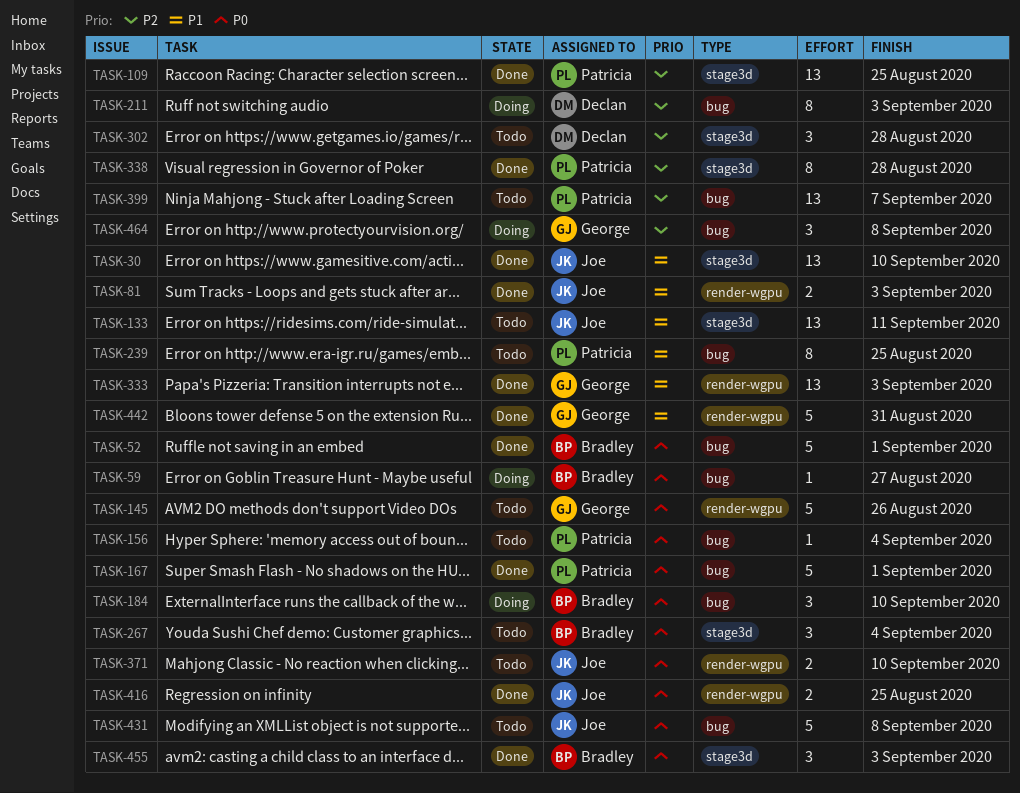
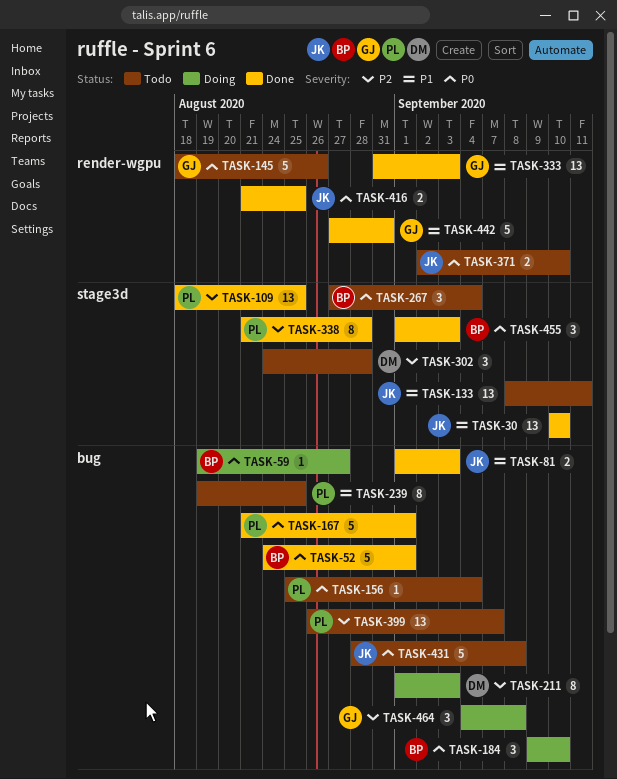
TASK-81, label: render-wgpu -> bug

